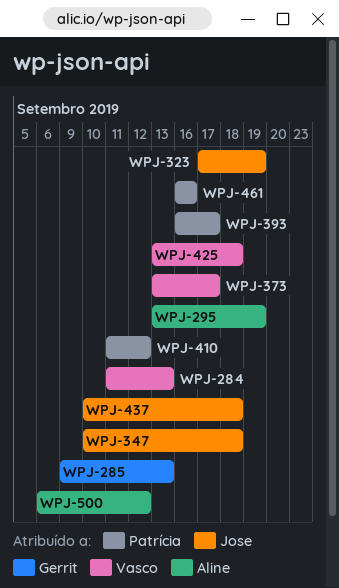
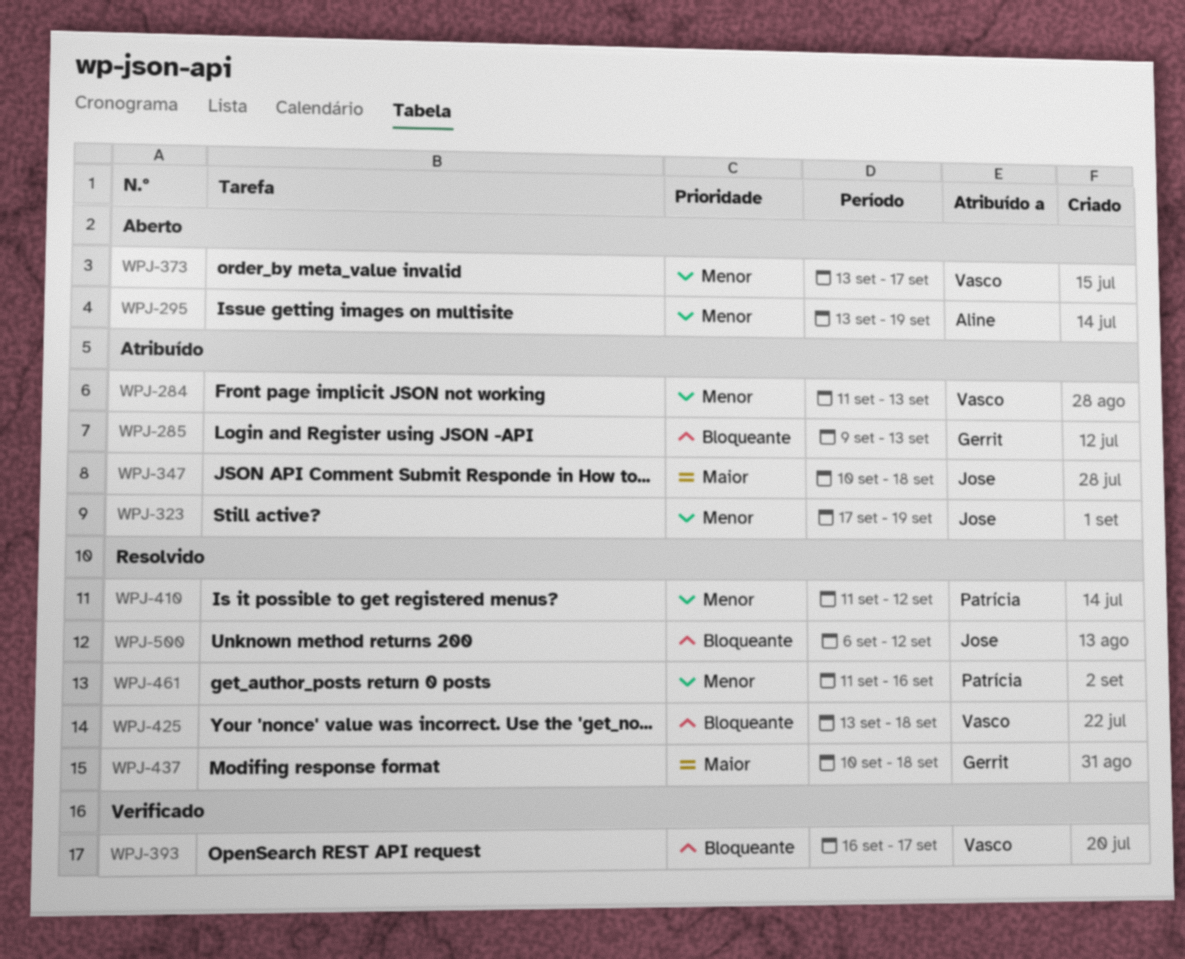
WPJ-393, owner: Patrícia -> Vasco
WPJ-437, owner: Jose -> Gerrit
WPJ-461, start: Sep 16 -> Sep 11
WPJ-500, owner: Aline -> Jose

